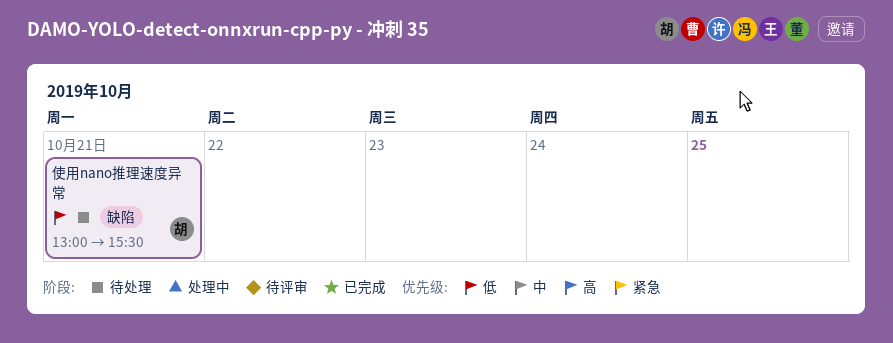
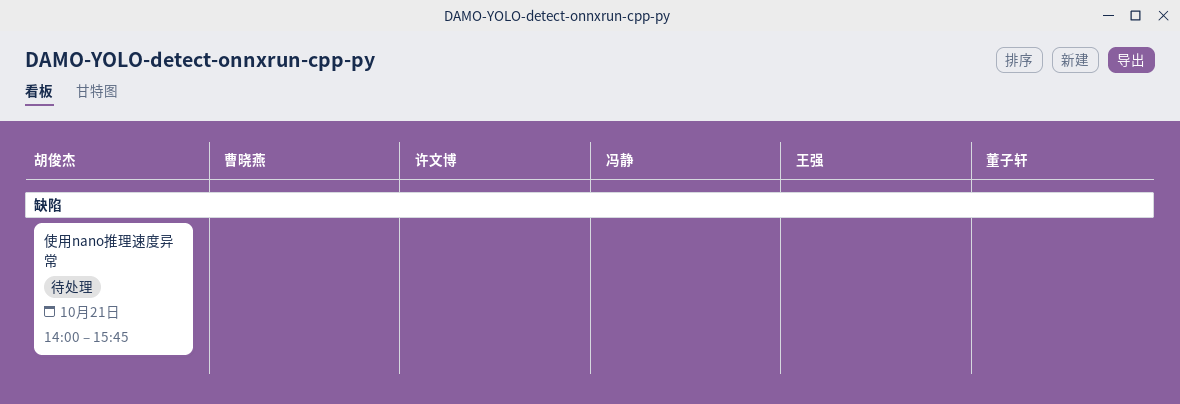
使用nano推理速度异常, begins: 13:00 -> 14:00
使用nano推理速度异常, ends: 15:30 -> 15:45

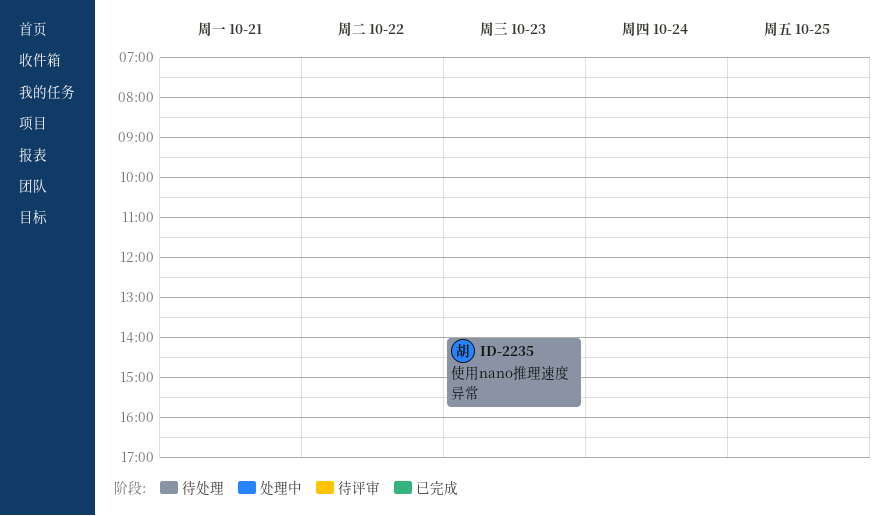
使用nano推理速度异常, day: Oct 21 -> Oct 23

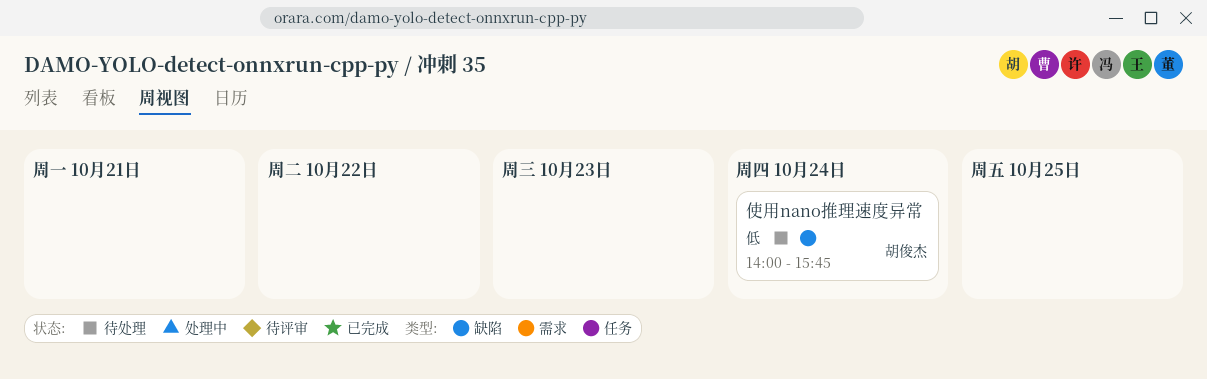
使用nano推理速度异常, day: Oct 23 -> Oct 24

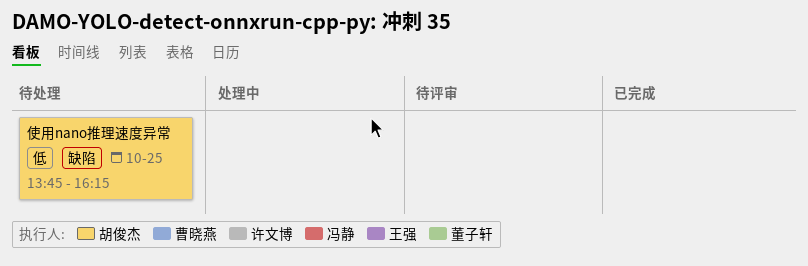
使用nano推理速度异常, day: Oct 24 -> Oct 25
使用nano推理速度异常, begins: 14:00 -> 13:45
使用nano推理速度异常, ends: 15:45 -> 16:15

